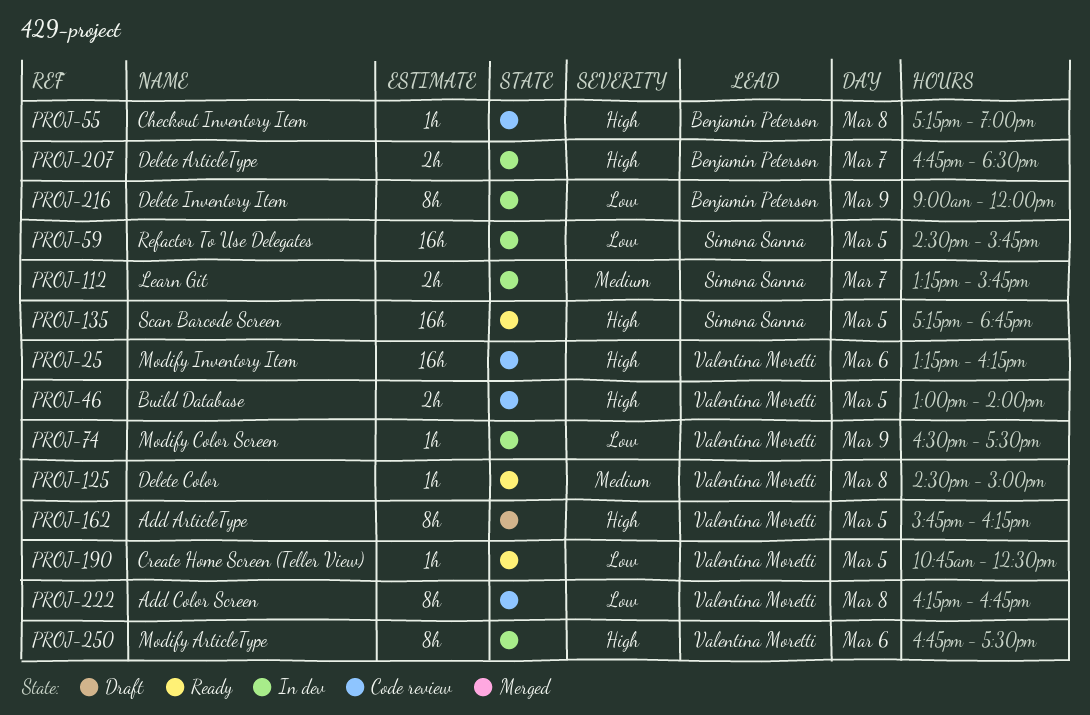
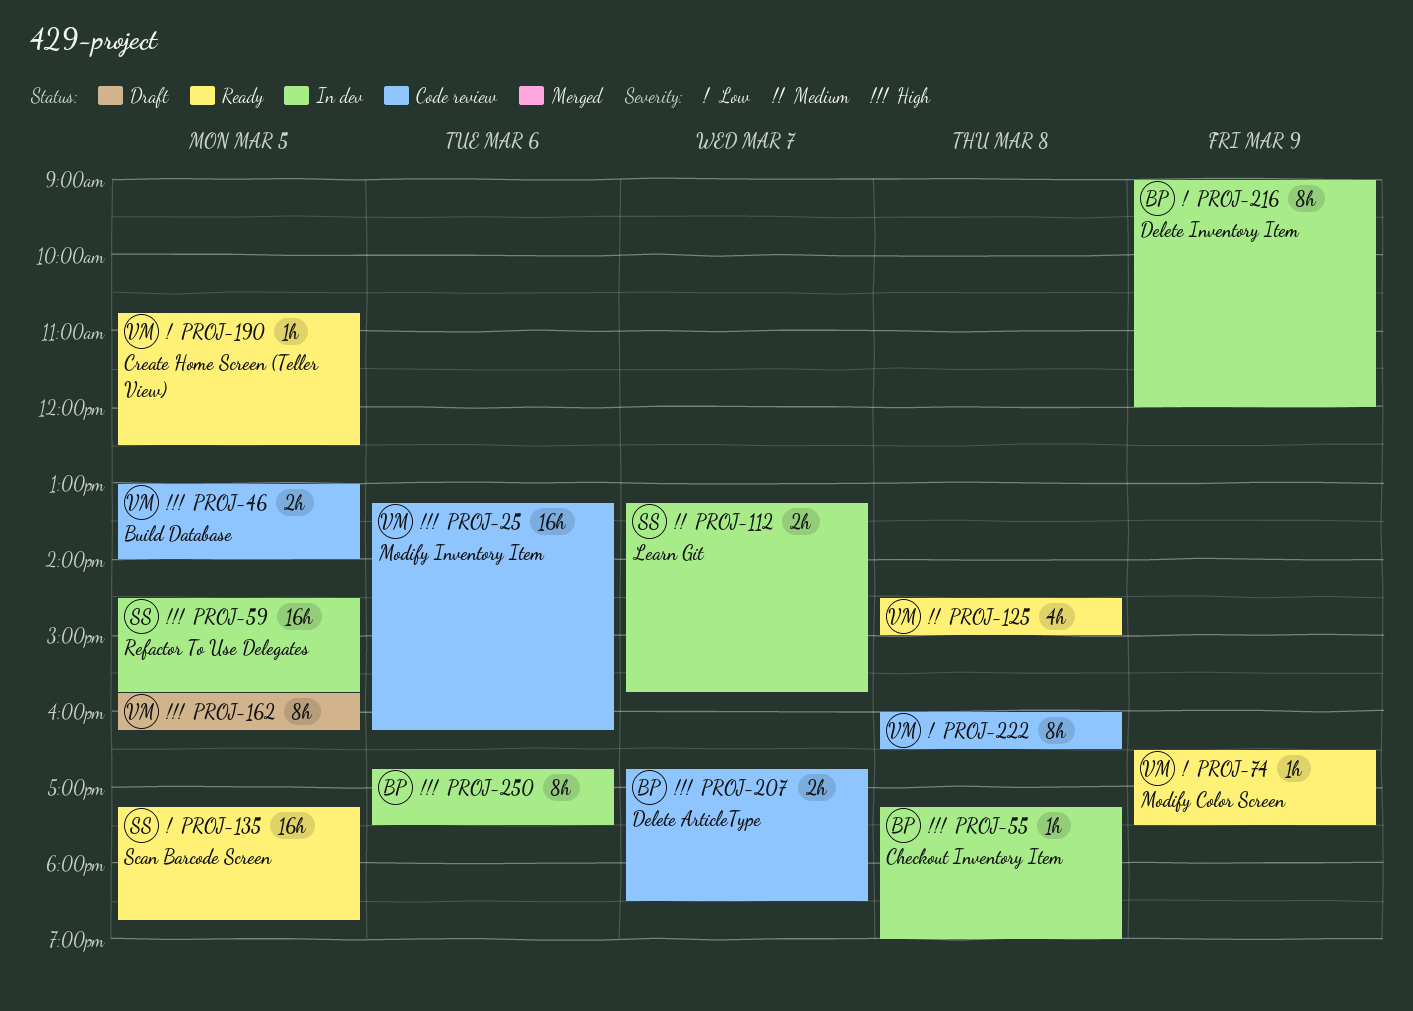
PROJ-55, status: Code review -> In dev
PROJ-59, priority: Low -> High
PROJ-74, status: In dev -> Ready
PROJ-125, estimate: 1h -> 4h
PROJ-135, priority: High -> Low
PROJ-207, status: In dev -> Code review
PROJ-222, begins: 16:15 -> 16:00
PROJ-222, ends: 16:45 -> 16:30
PROJ-250, owner: Valentina Moretti -> Benjamin Peterson

